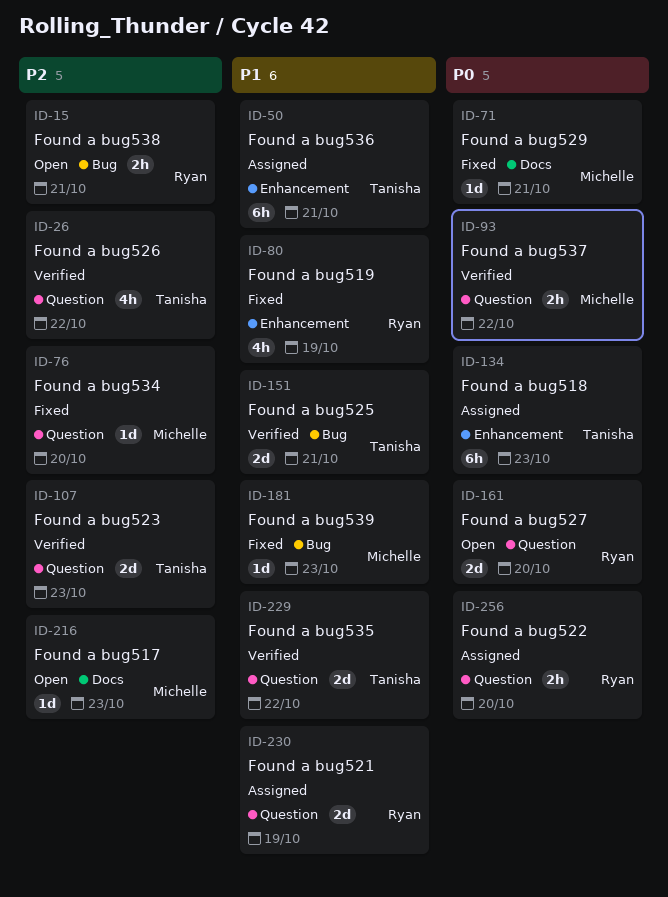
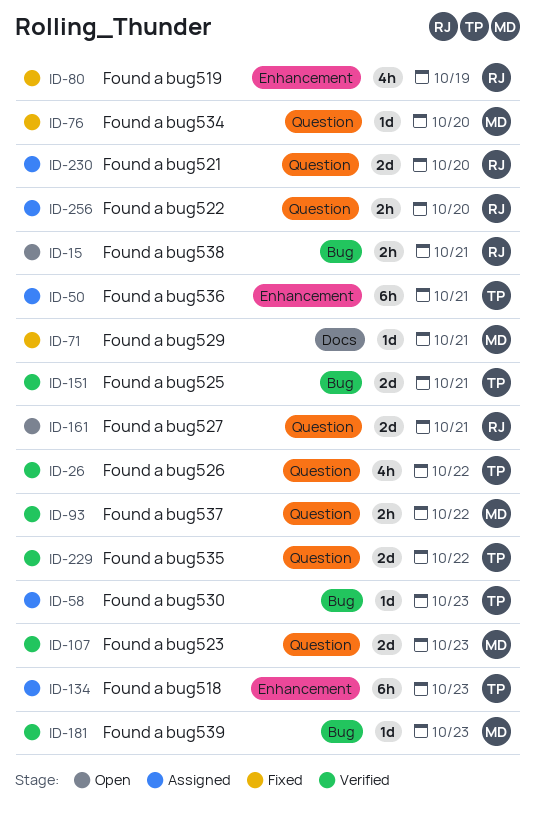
ID-58: none -> present
ID-107, owner: Tanisha -> Michelle
ID-161, due: Oct 20 -> Oct 21
ID-181, status: Fixed -> Verified
ID-216: present -> none
ID-230, due: Oct 19 -> Oct 20

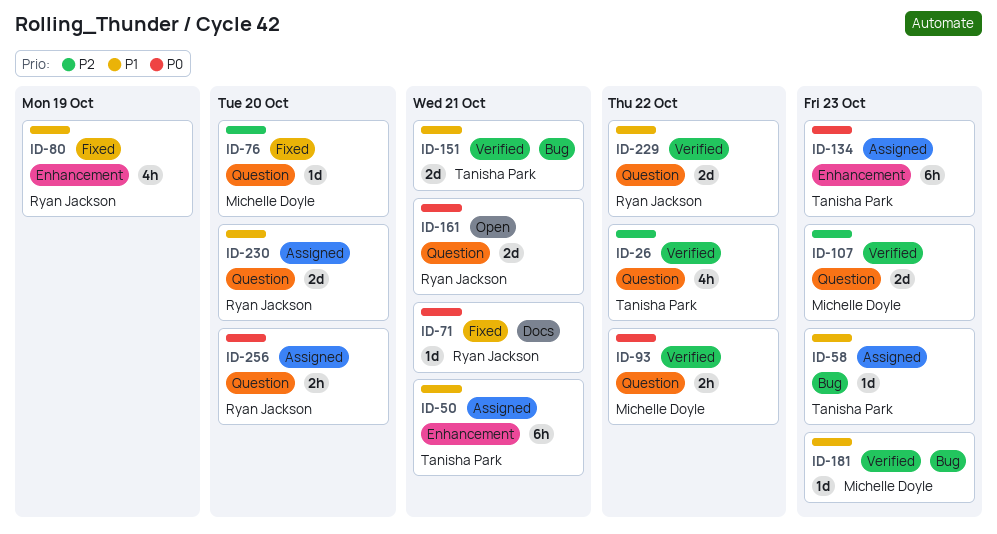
ID-15: present -> none
ID-71, owner: Michelle Doyle -> Ryan Jackson
ID-229, owner: Tanisha Park -> Ryan Jackson

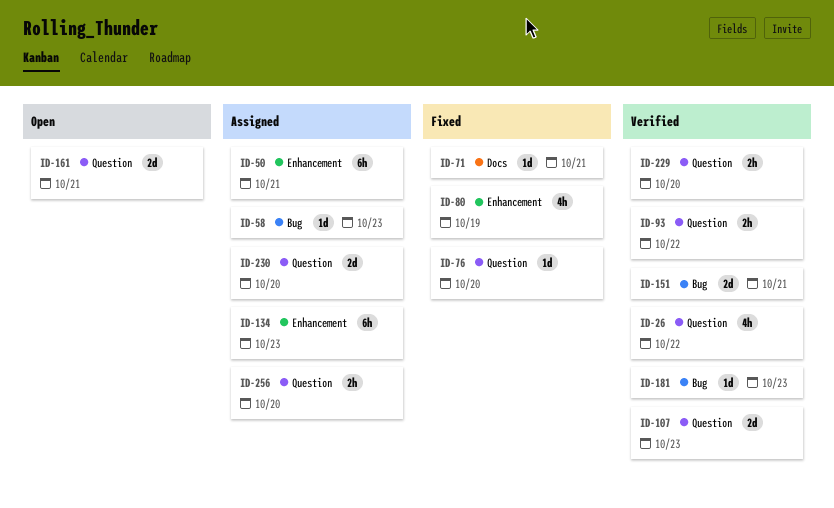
ID-229, estimate: 2d -> 2h
ID-229, due: Oct 22 -> Oct 20

